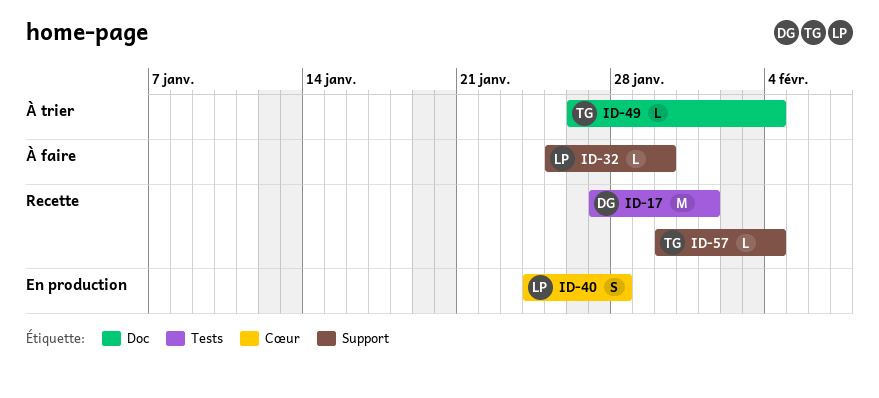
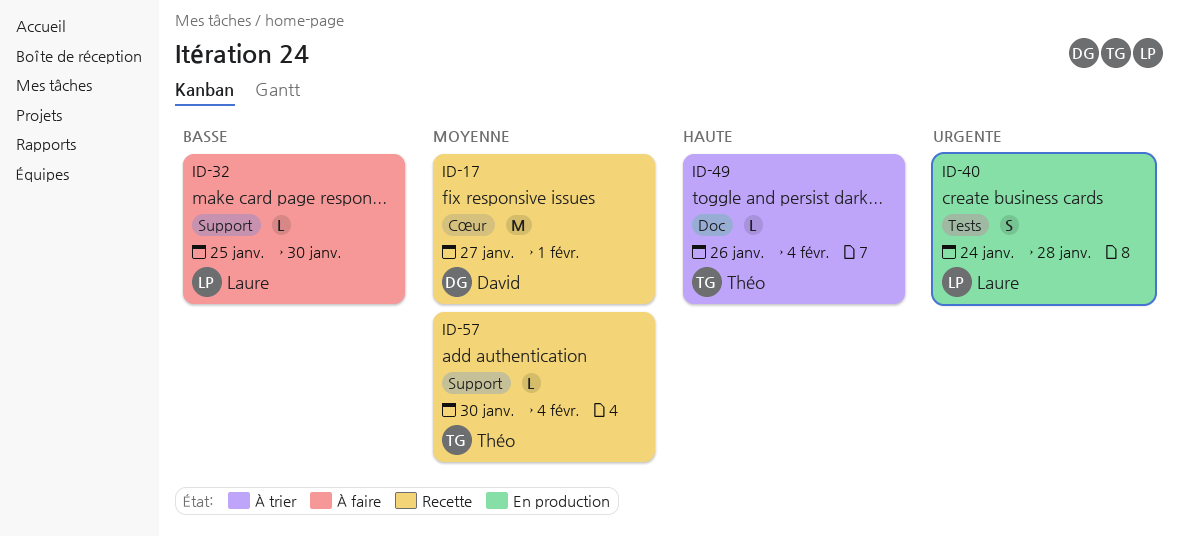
ID-17, label: Tests -> Cœur
ID-40, label: Cœur -> Tests

